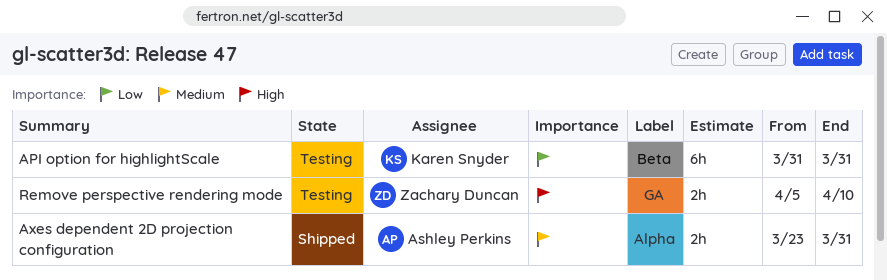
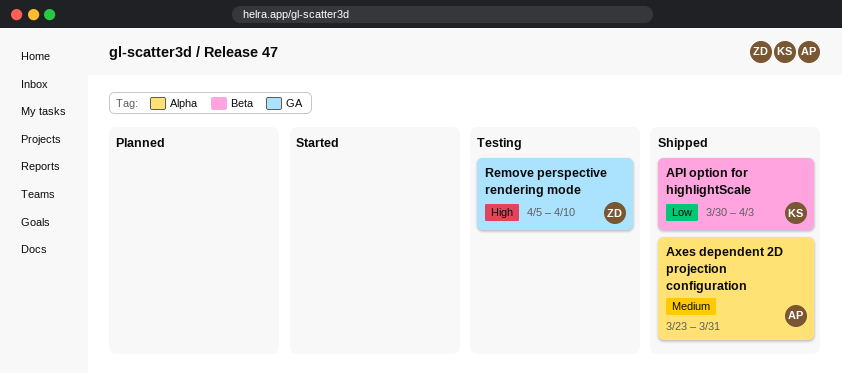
API option for highlightScale, status: Testing -> Shipped
API option for highlightScale, start: Mar 31 -> Mar 30
API option for highlightScale, due: Mar 31 -> Apr 3

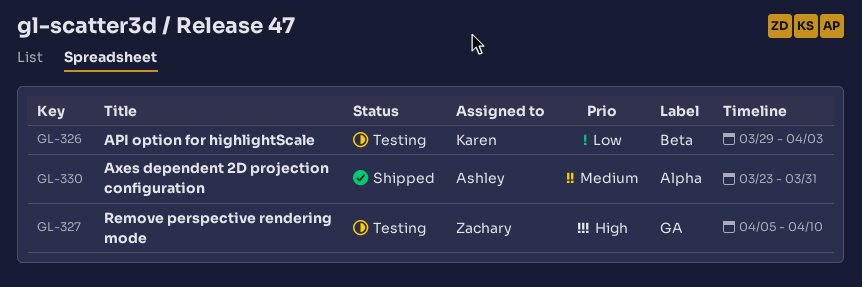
API option for highlightScale, status: Shipped -> Testing
API option for highlightScale, start: Mar 30 -> Mar 29

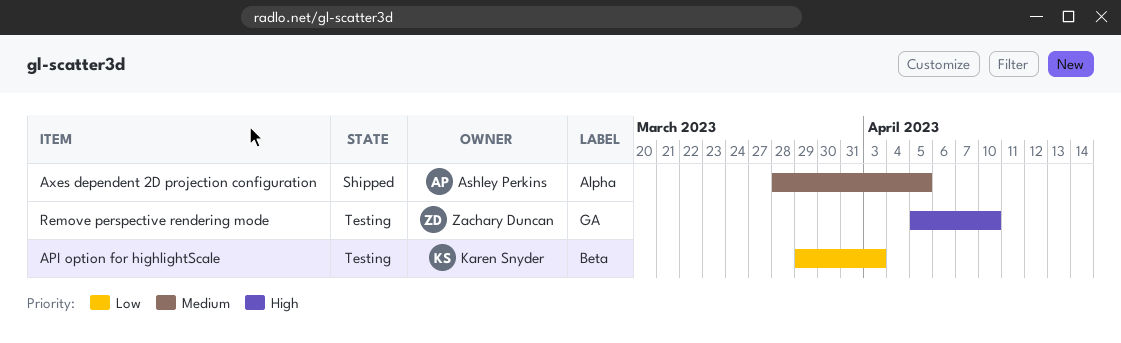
Axes dependent 2D projection configuration, start: Mar 23 -> Mar 28
Axes dependent 2D projection configuration, due: Mar 31 -> Apr 5

